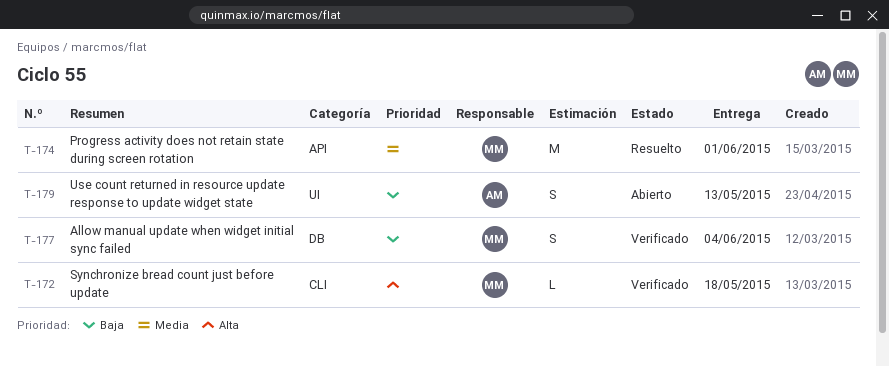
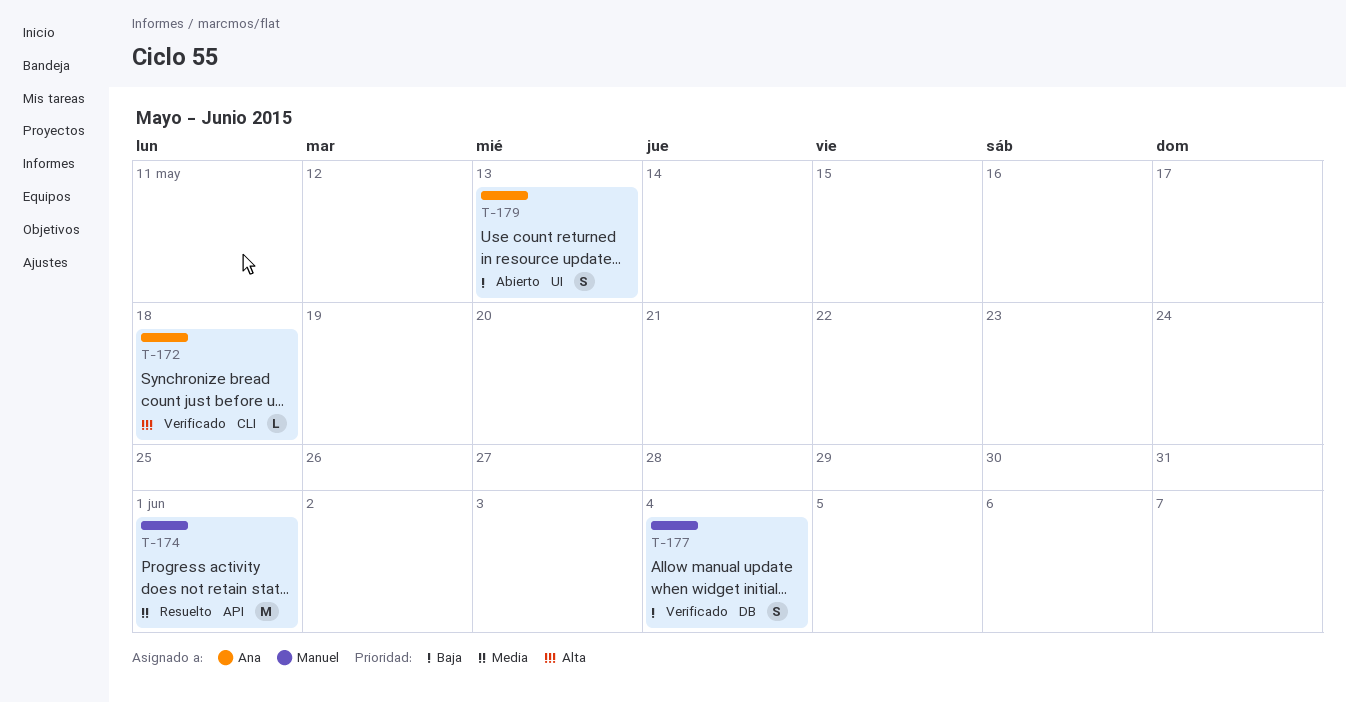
T-172, owner: Manuel -> Ana

